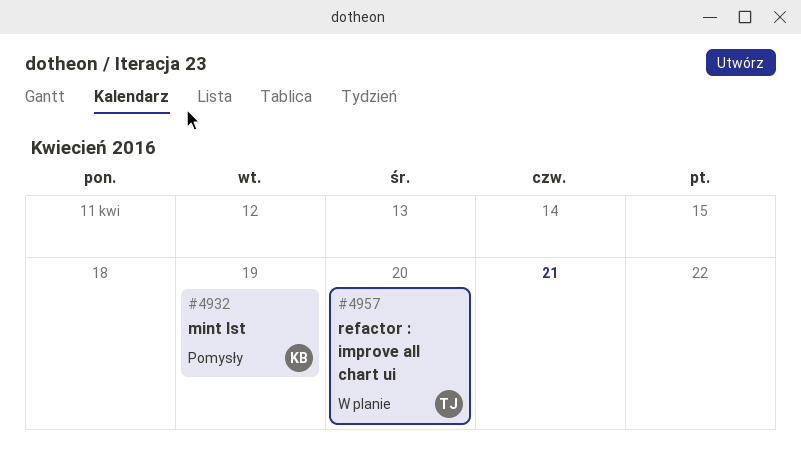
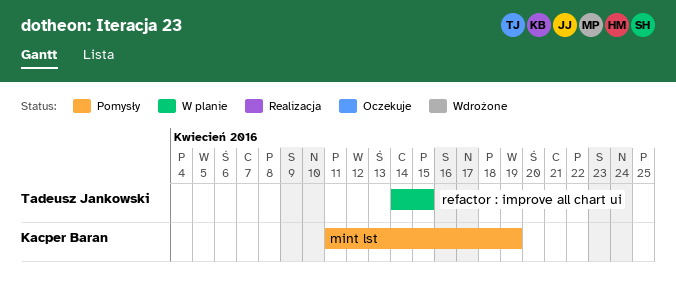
refactor : improve all chart ui, due: Apr 20 -> Apr 15

